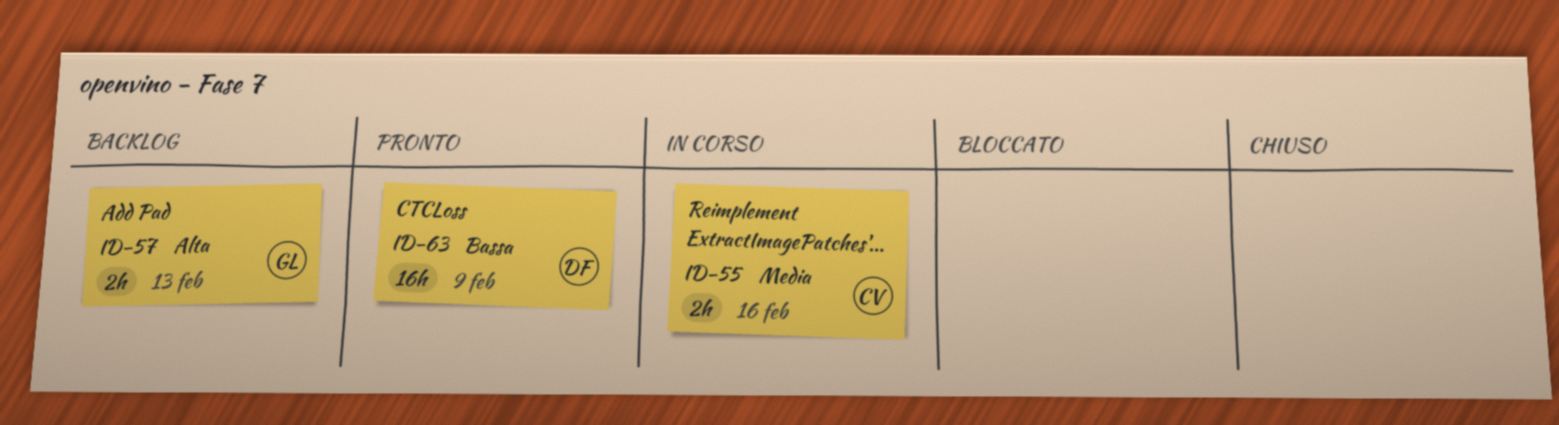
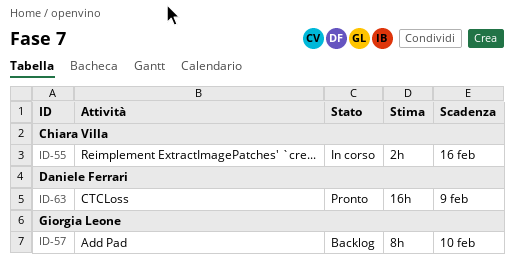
ID-57, estimate: 2h -> 8h
ID-57, due: Feb 13 -> Feb 10

